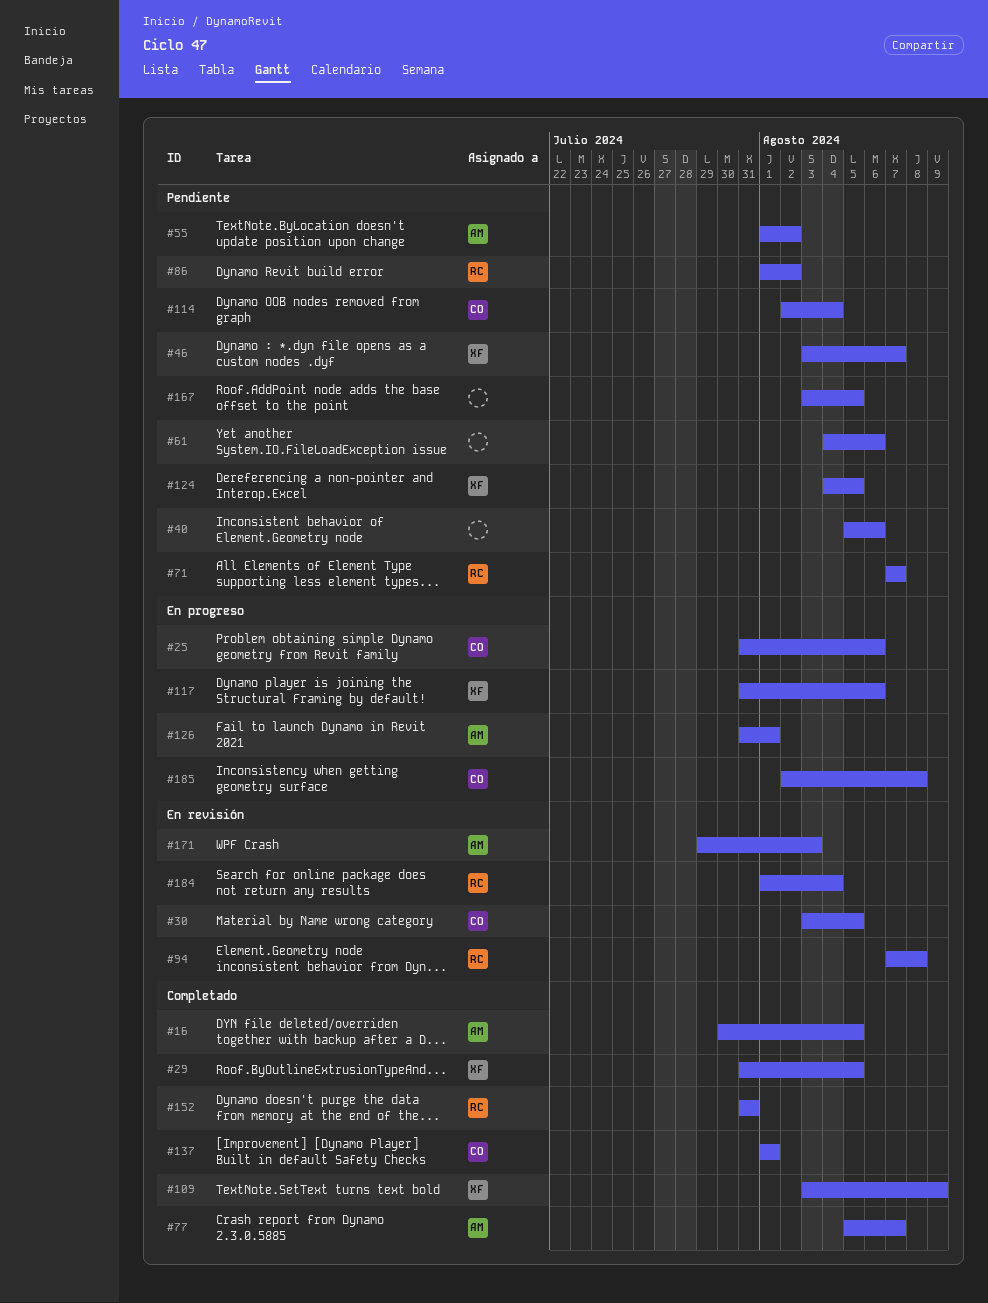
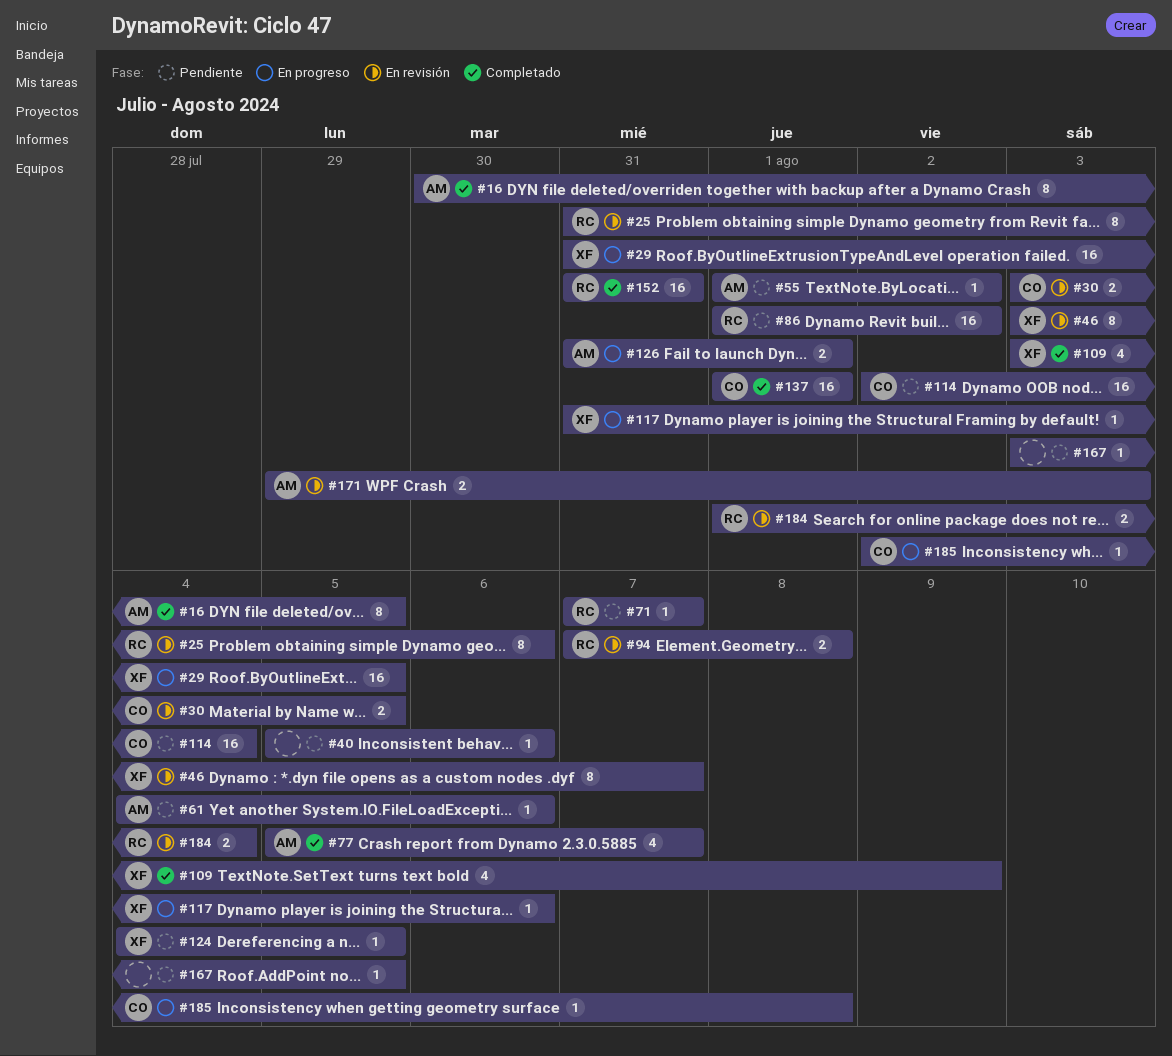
#25, status: En progreso -> En revisión
#25, owner: CO -> RC
#29, status: Completado -> En progreso
#46, status: Pendiente -> En revisión
#61, owner: none -> AM

